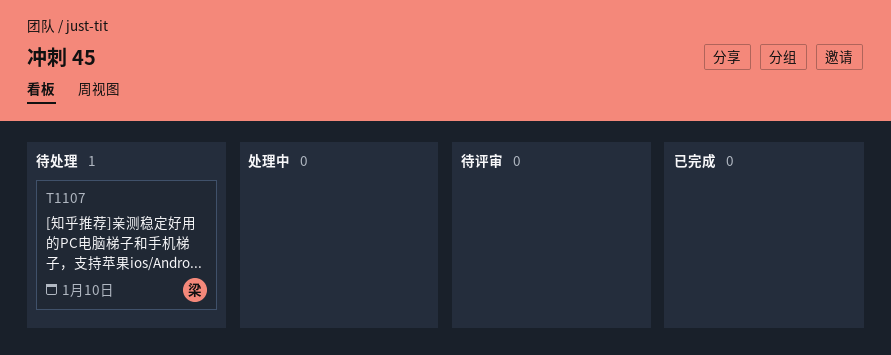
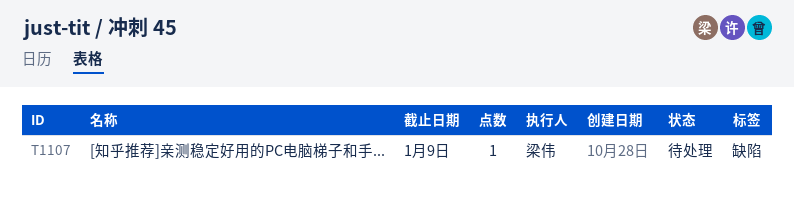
T1107, due: Jan 10 -> Jan 9

